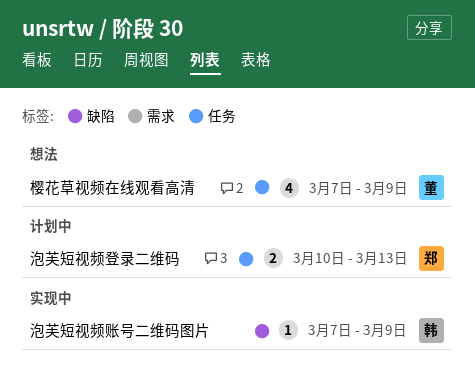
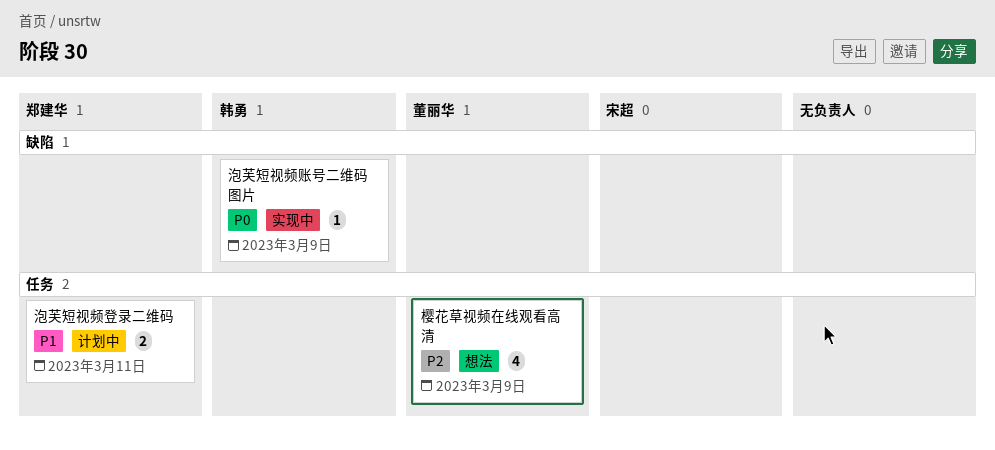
泡芙短视频登录二维码, due: Mar 13 -> Mar 11

